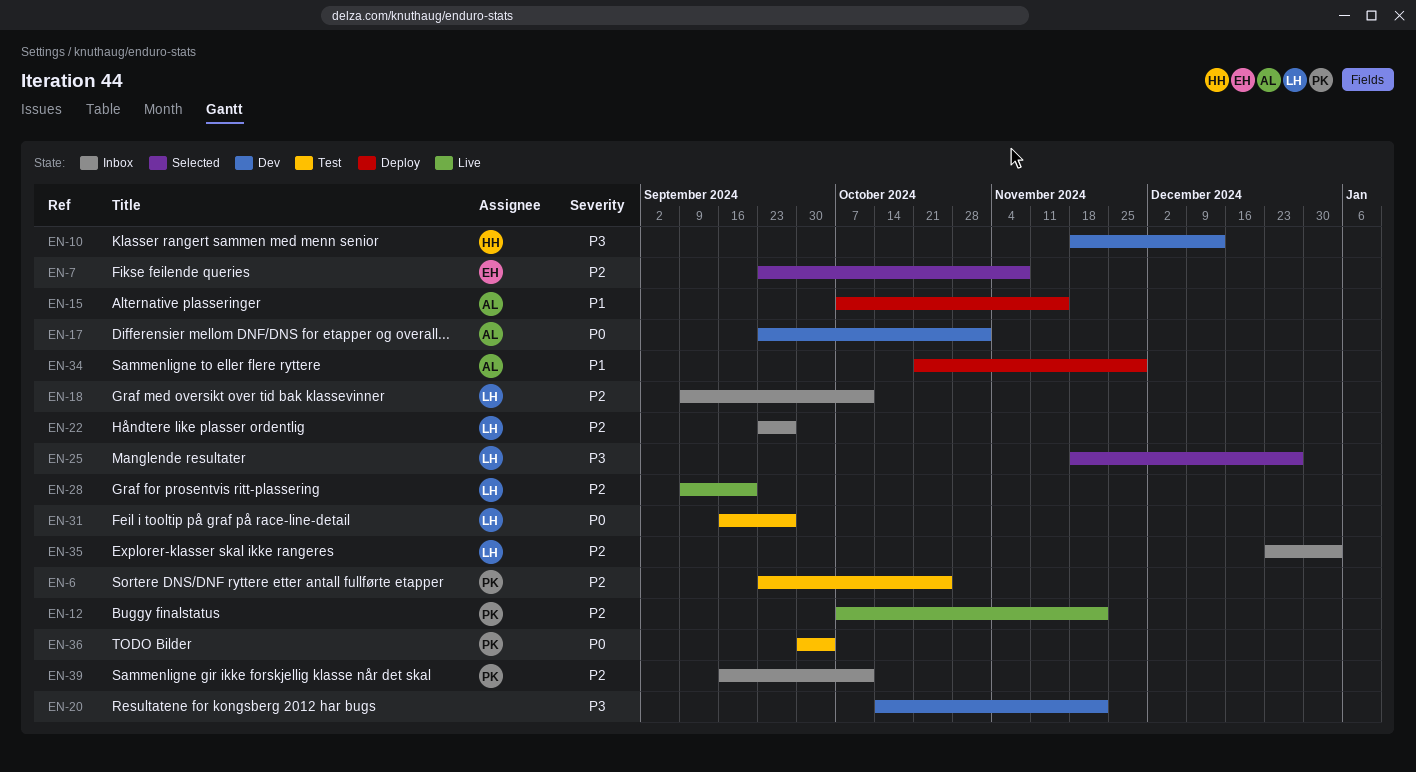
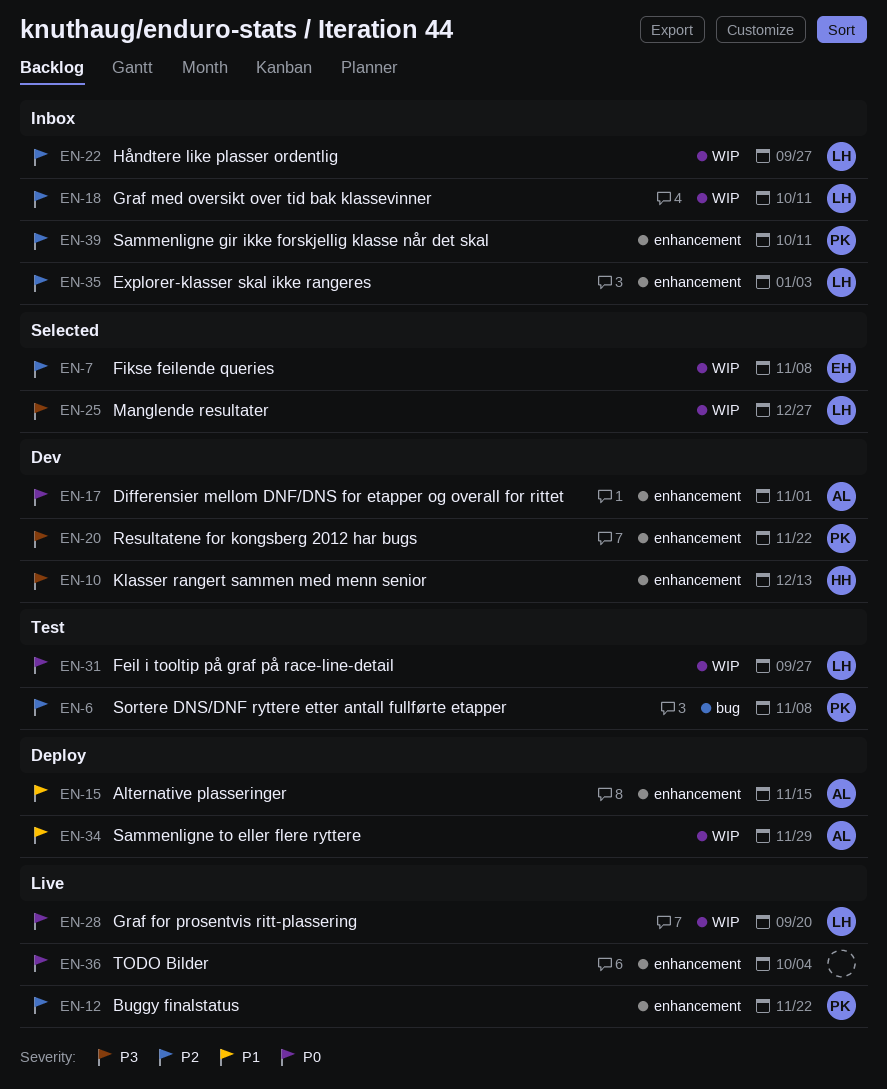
EN-6, due: Oct 25 -> Nov 8
EN-20, owner: none -> PK
EN-28, priority: P2 -> P0
EN-36, status: Test -> Live
EN-36, owner: PK -> none

